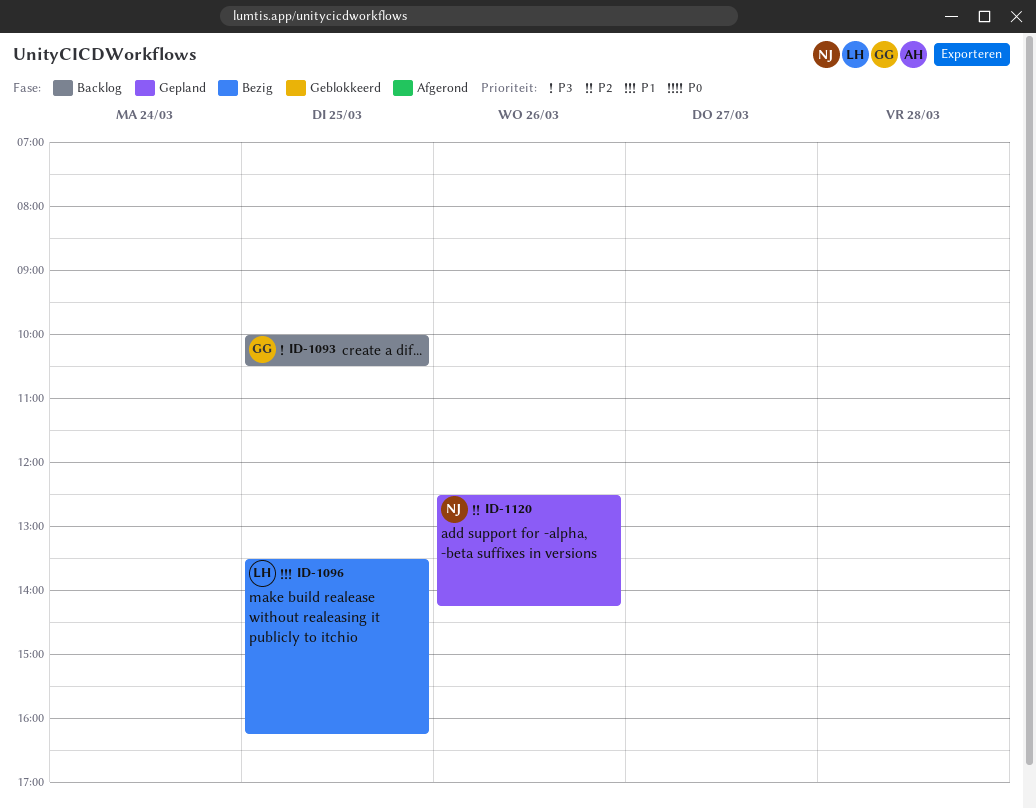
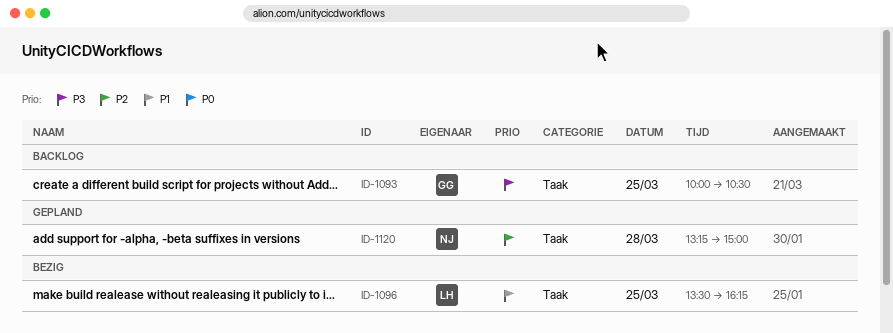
ID-1120, day: Mar 26 -> Mar 28
ID-1120, begins: 12:30 -> 13:15
ID-1120, ends: 14:15 -> 15:00

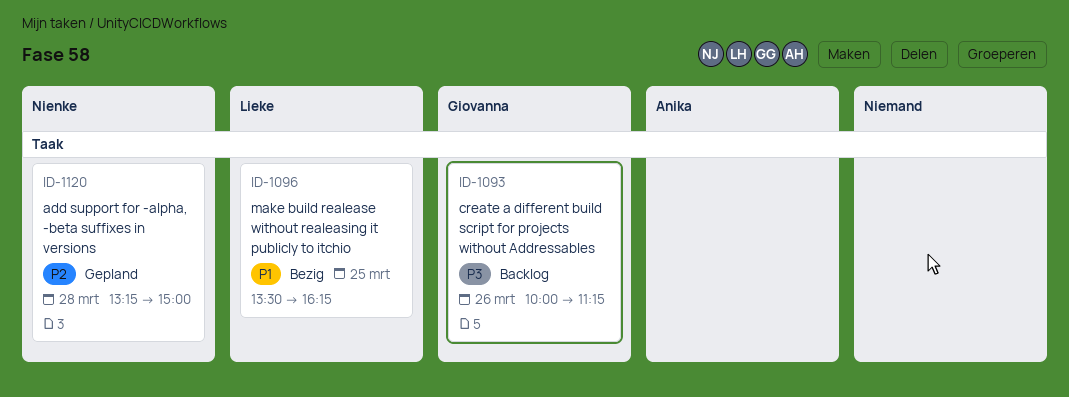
ID-1093, day: Mar 25 -> Mar 26
ID-1093, ends: 10:30 -> 11:15

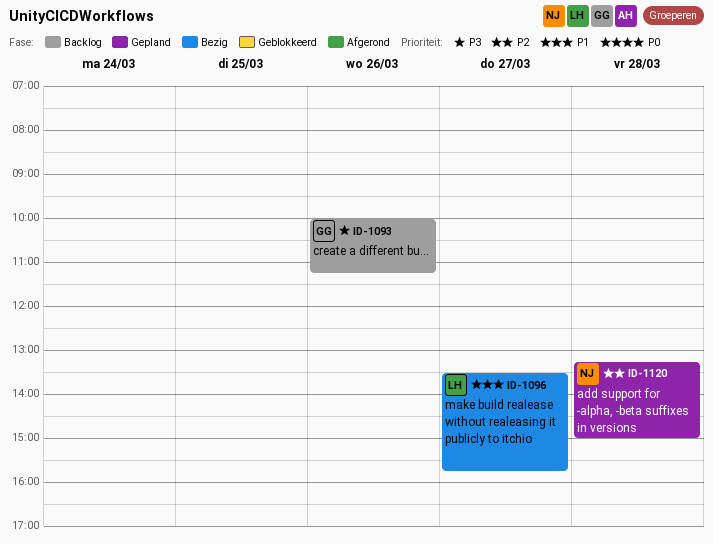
ID-1096, day: Mar 25 -> Mar 27
ID-1096, ends: 16:15 -> 15:45

